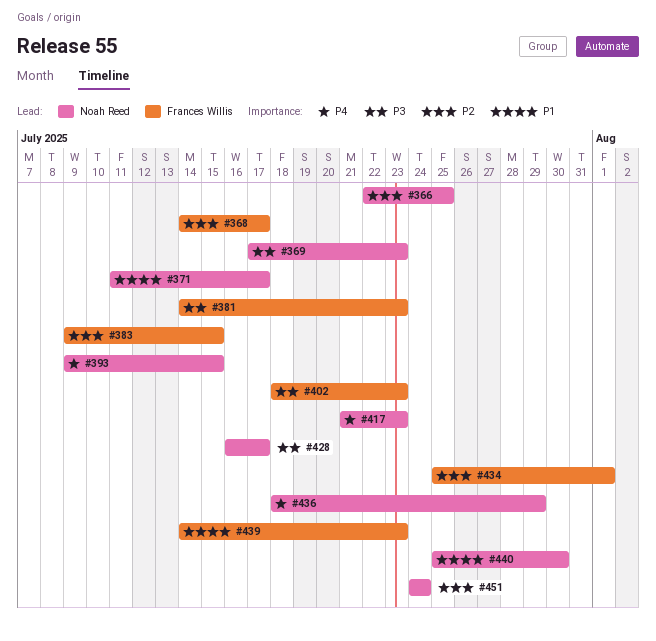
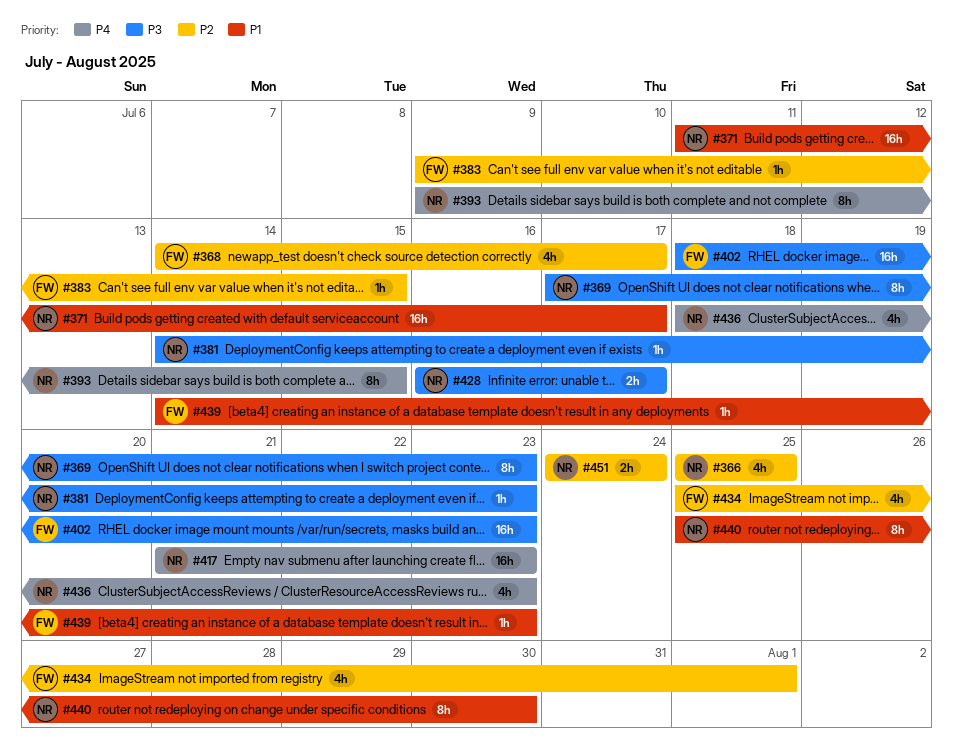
#366, start: Jul 22 -> Jul 25
#381, owner: Frances Willis -> Noah Reed
#436, due: Jul 29 -> Jul 23

